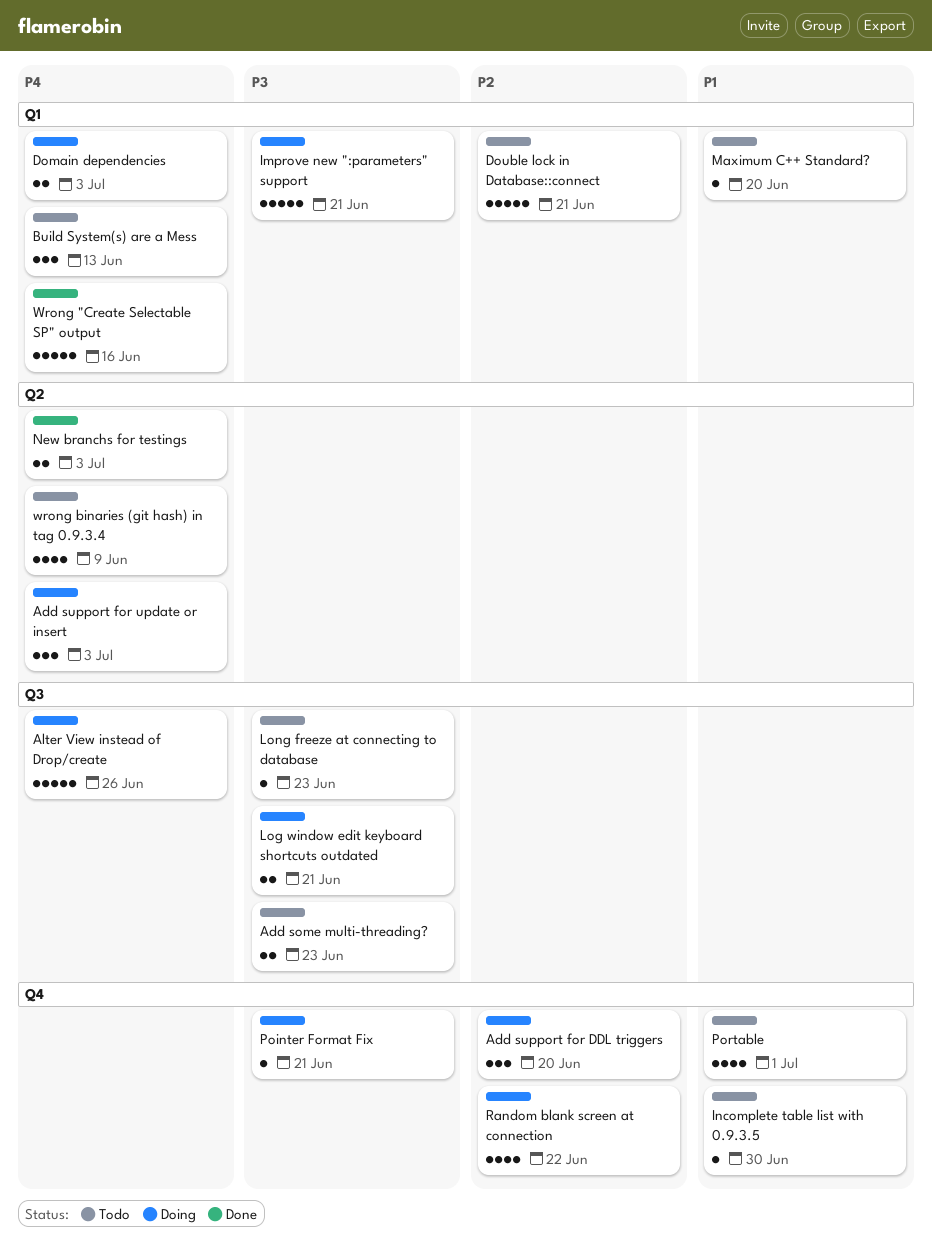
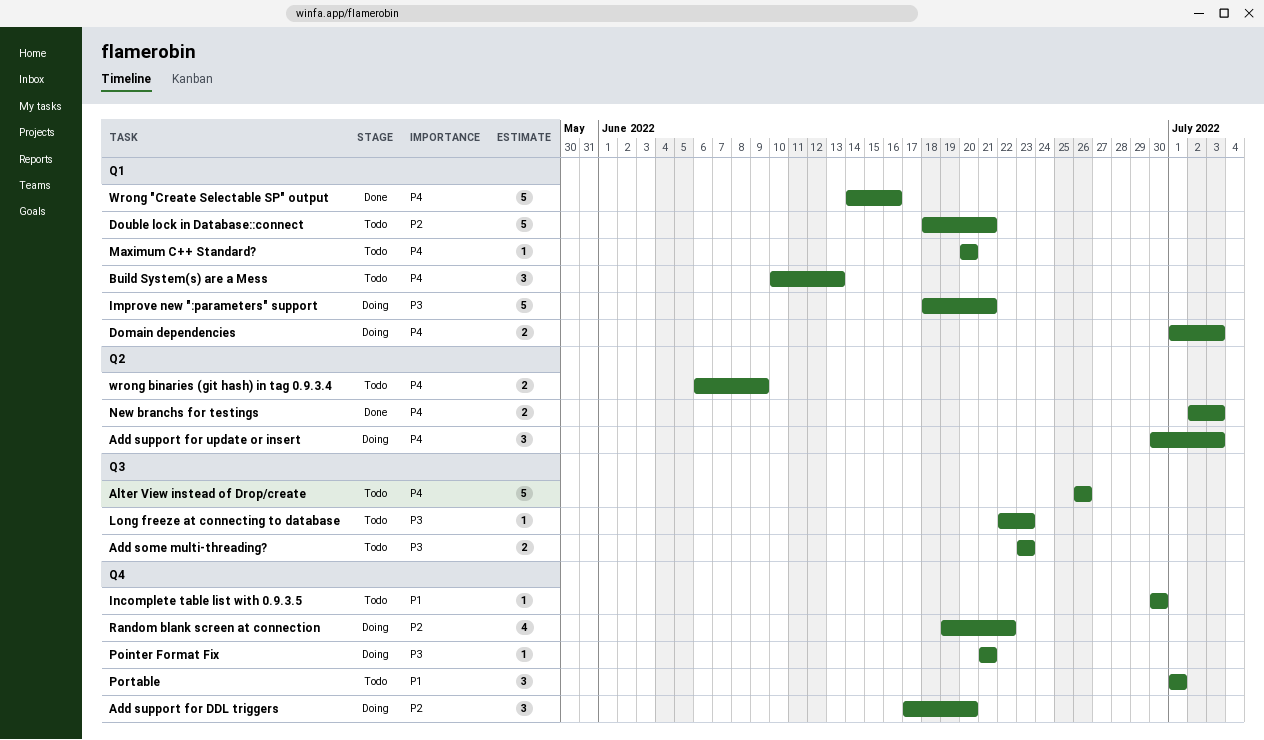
Alter View instead of Drop/create, status: Doing -> Todo
Log window edit keyboard shortcuts outdated: present -> none
Maximum C++ Standard?, priority: P1 -> P4
Portable, estimate: 4 -> 3
wrong binaries (git hash) in tag 0.9.3.4, estimate: 4 -> 2

